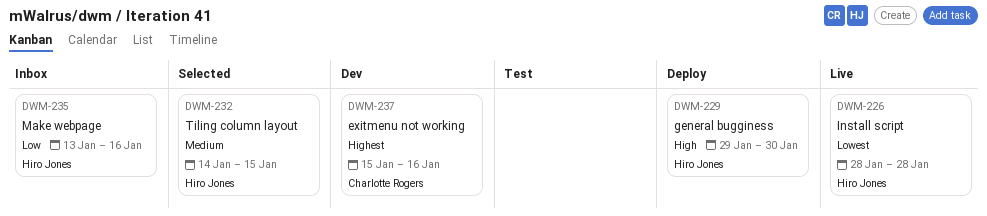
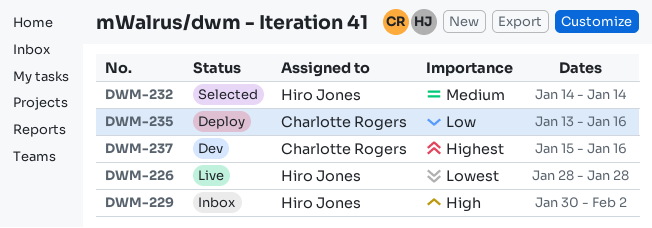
DWM-229, status: Deploy -> Inbox
DWM-229, start: Jan 29 -> Jan 30
DWM-229, due: Jan 30 -> Feb 2
DWM-232, due: Jan 15 -> Jan 14
DWM-235, status: Inbox -> Deploy
DWM-235, owner: Hiro Jones -> Charlotte Rogers

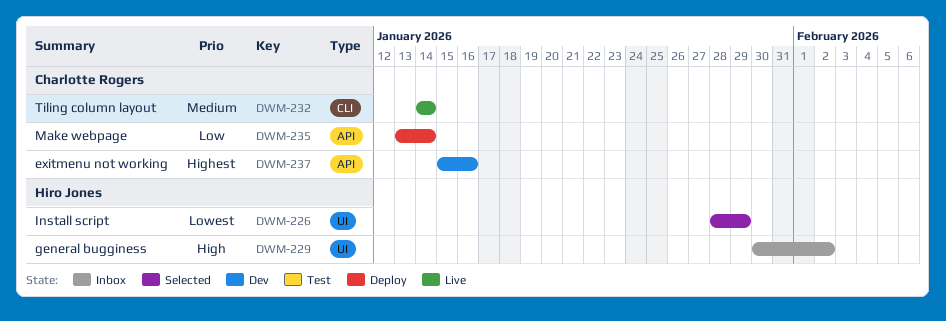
DWM-226, status: Live -> Selected
DWM-226, due: Jan 28 -> Jan 29
DWM-232, status: Selected -> Live
DWM-232, owner: Hiro Jones -> Charlotte Rogers
DWM-235, due: Jan 16 -> Jan 14

